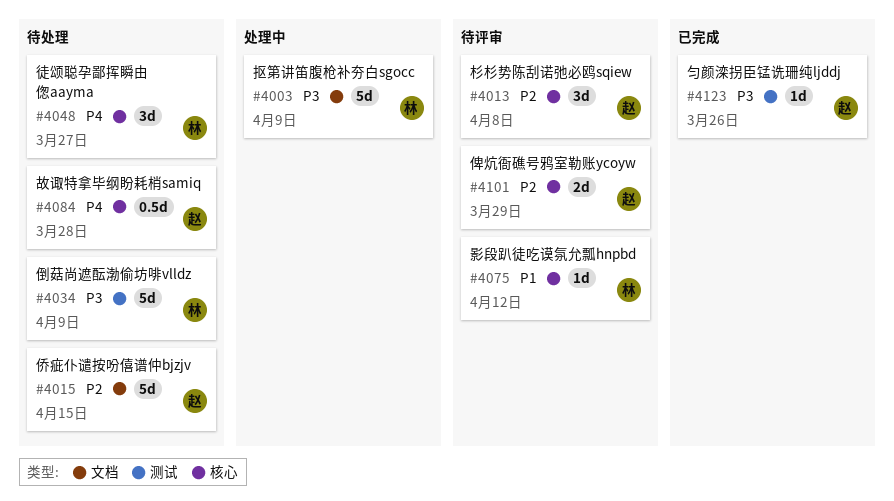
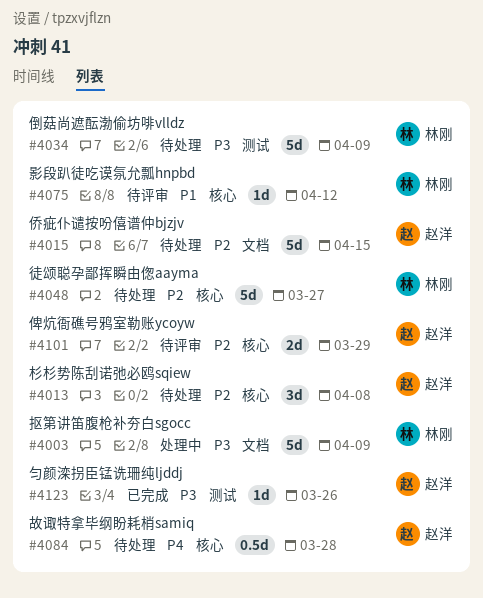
#4013, status: 待评审 -> 待处理
#4048, priority: P4 -> P2
#4048, estimate: 3d -> 5d

